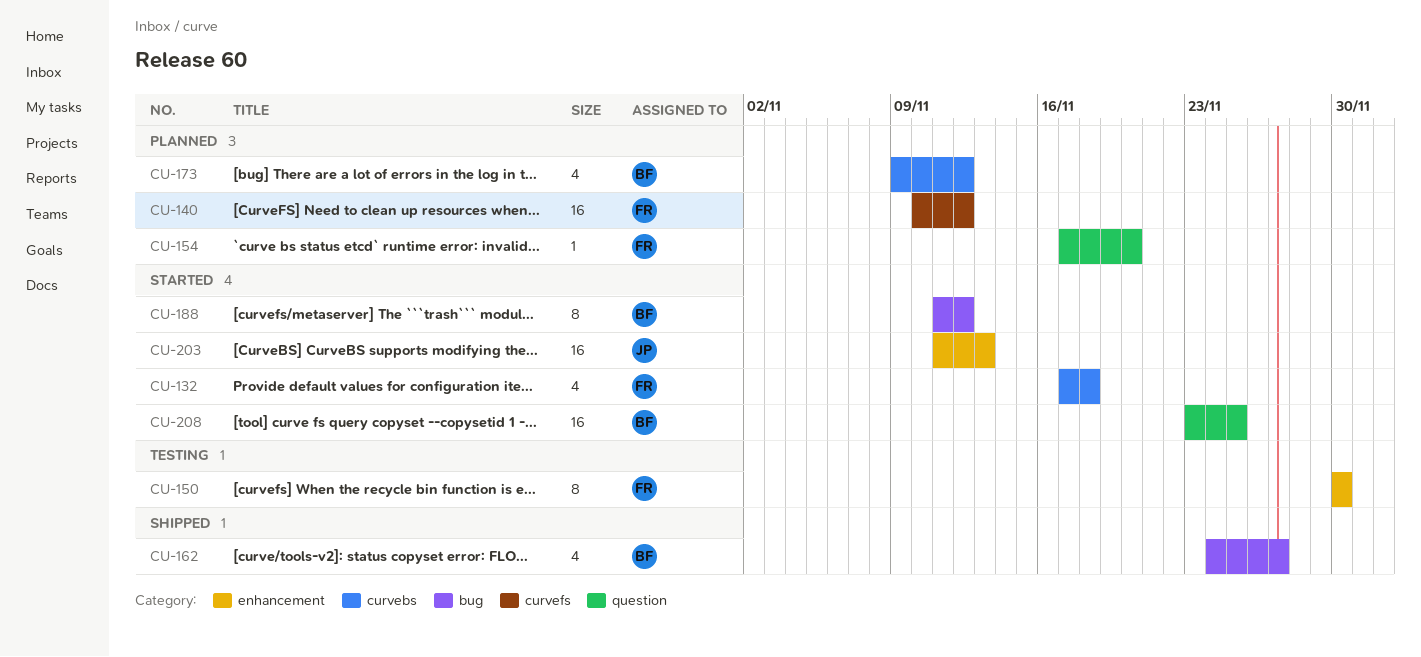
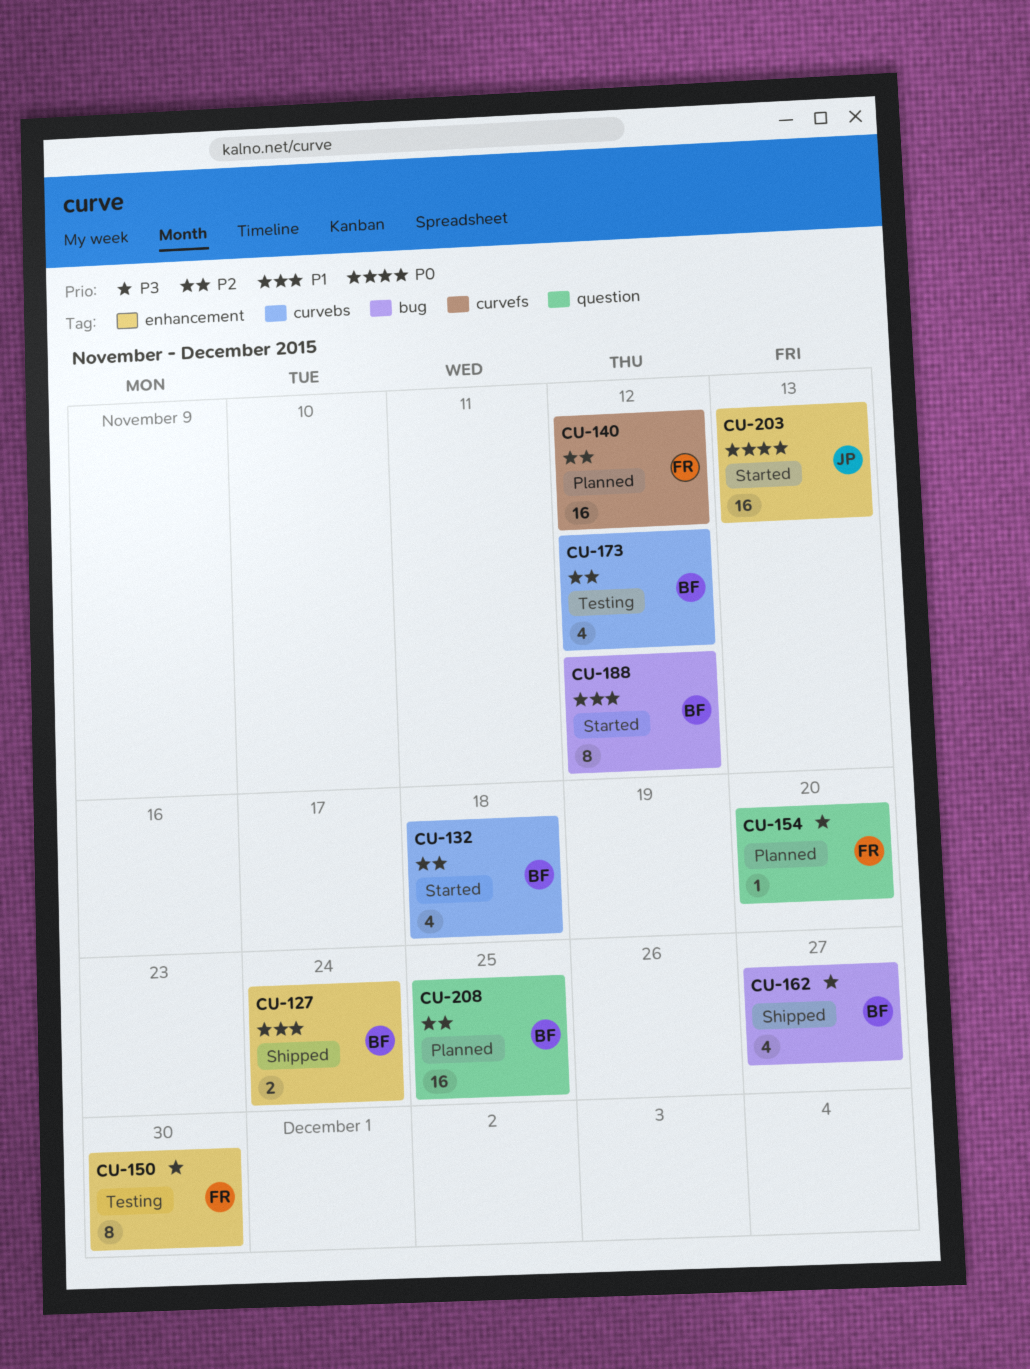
CU-127: none -> present
CU-132, owner: FR -> BF
CU-173, status: Planned -> Testing
CU-208, status: Started -> Planned

